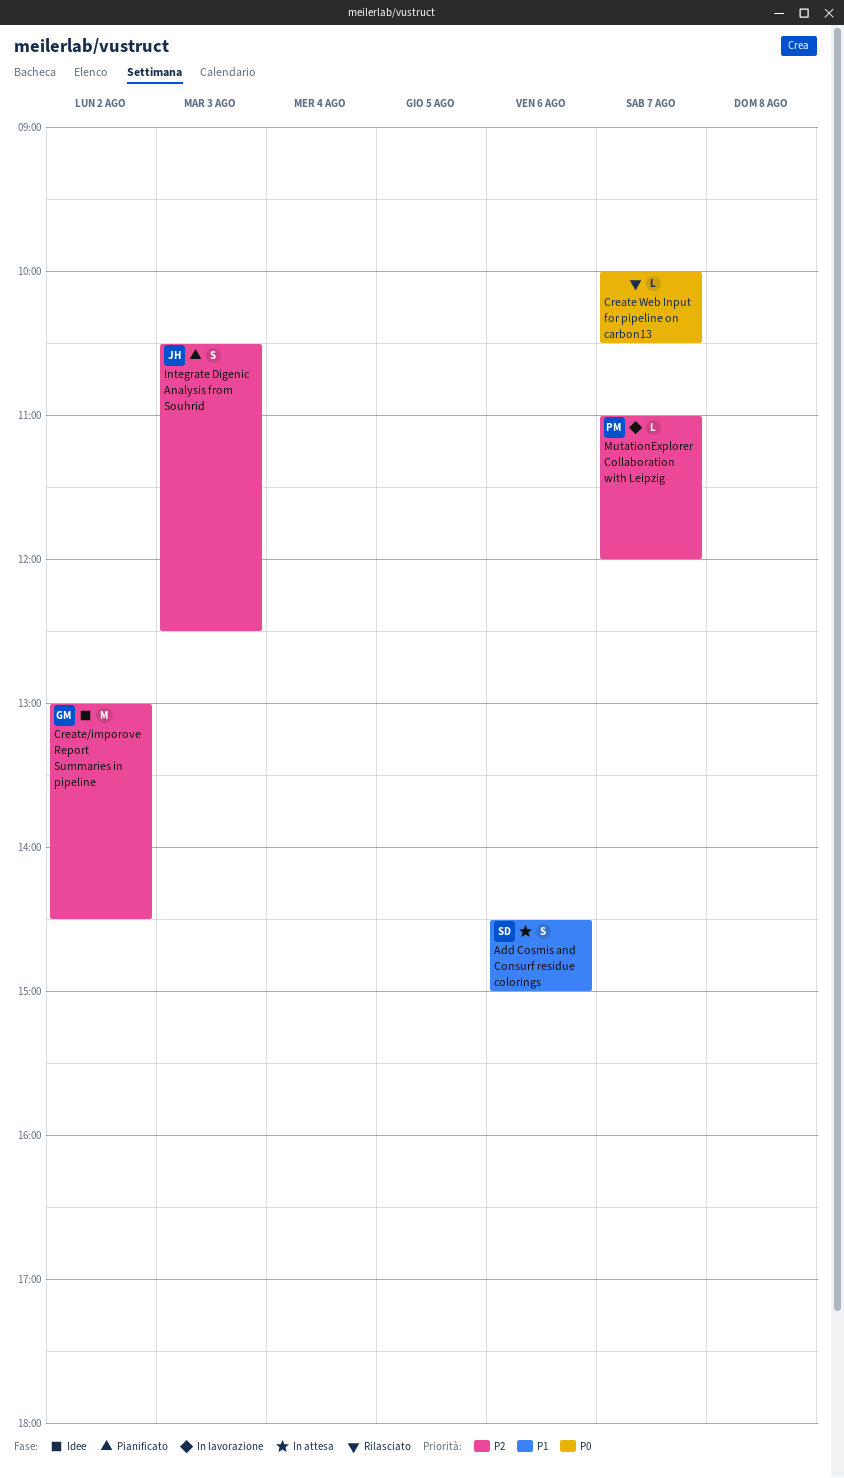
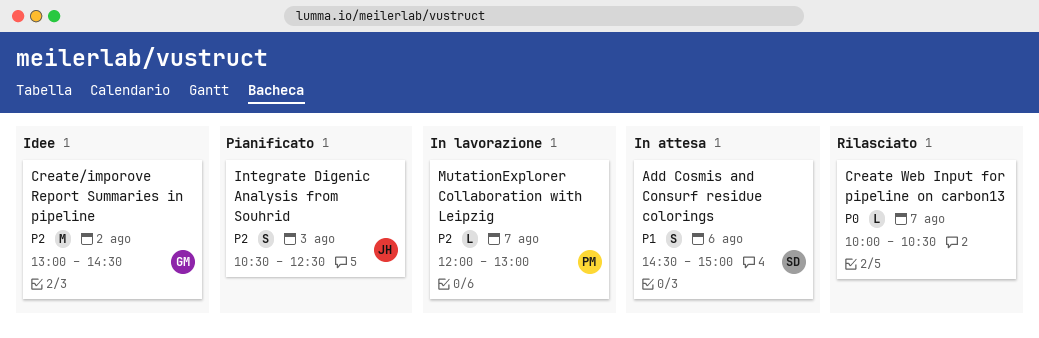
MutationExplorer Collaboration with Leipzig, begins: 11:00 -> 12:00
MutationExplorer Collaboration with Leipzig, ends: 12:00 -> 13:00

